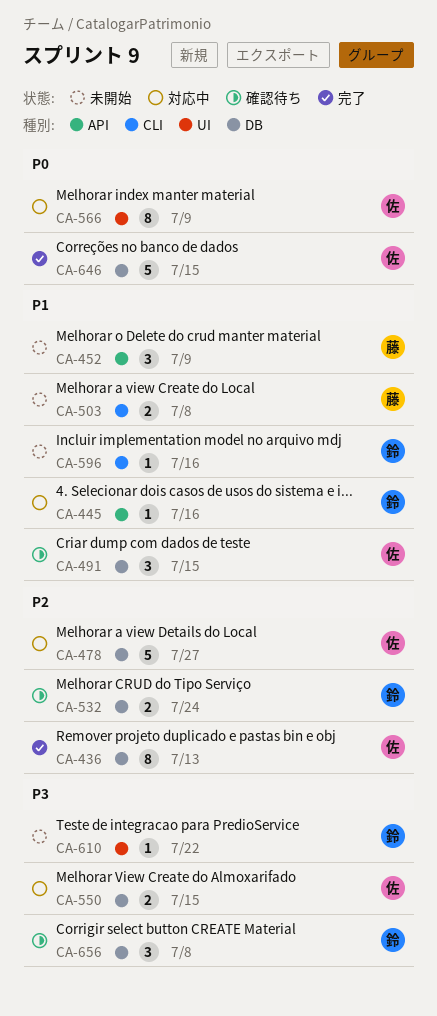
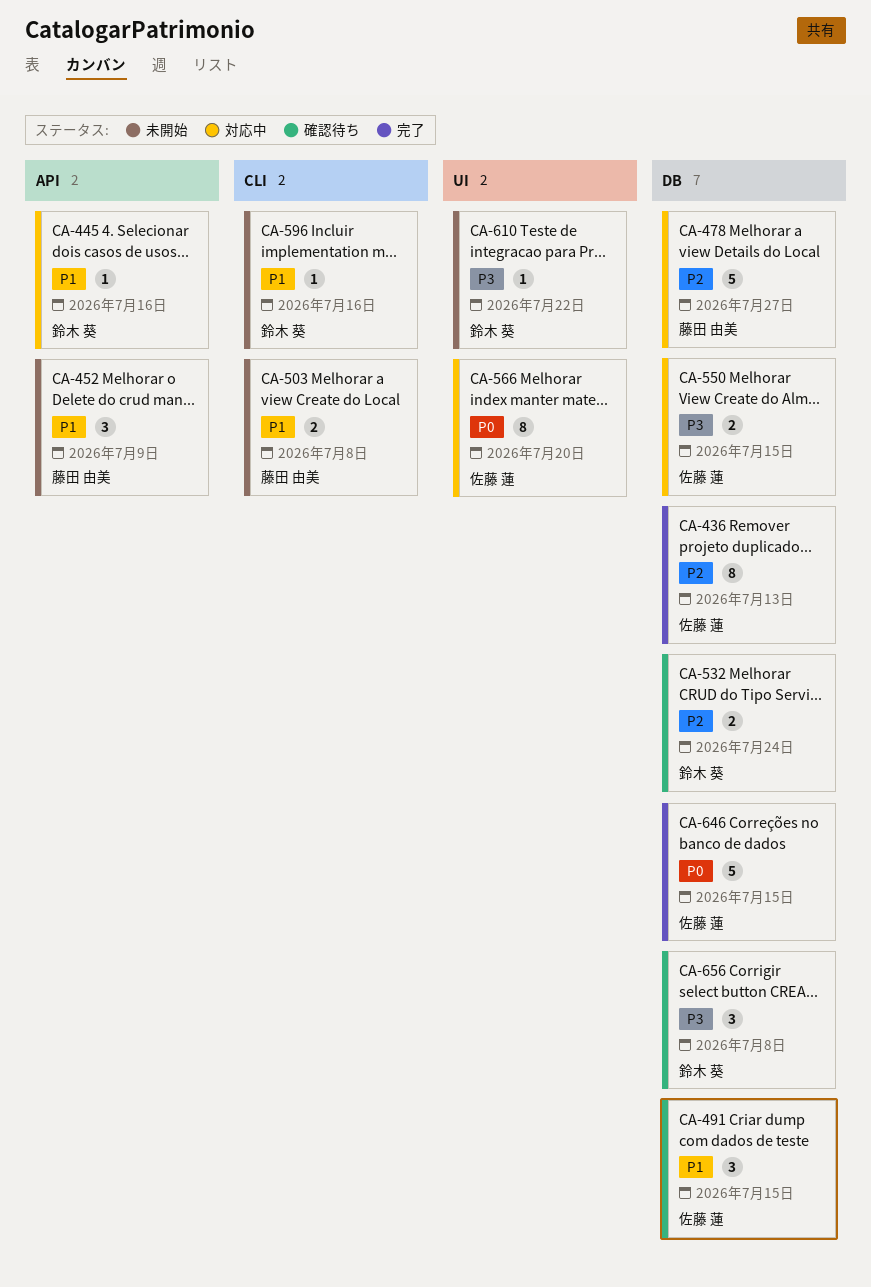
CA-478, owner: 佐藤 蓮 -> 藤田 由美
CA-566, due: Jul 9 -> Jul 20

